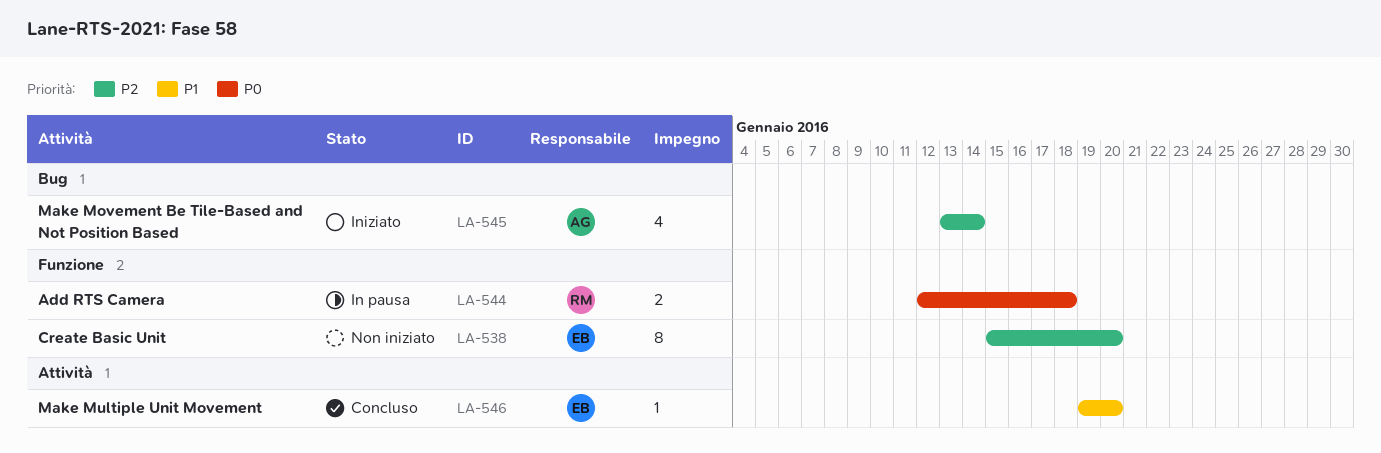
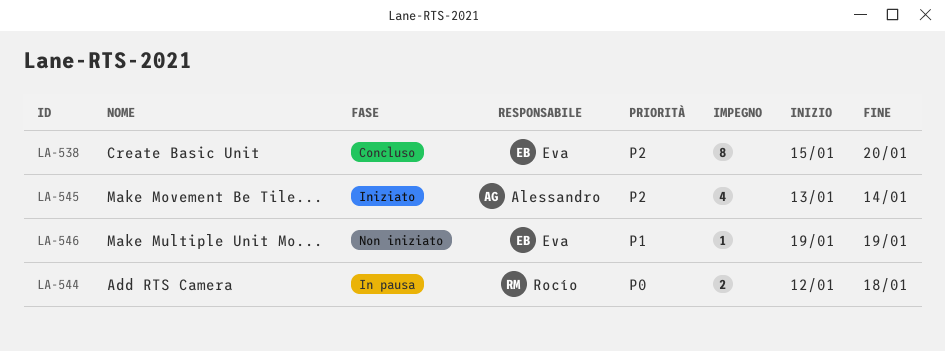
LA-538, status: Non iniziato -> Concluso
LA-546, status: Concluso -> Non iniziato
LA-546, due: Jan 20 -> Jan 19

